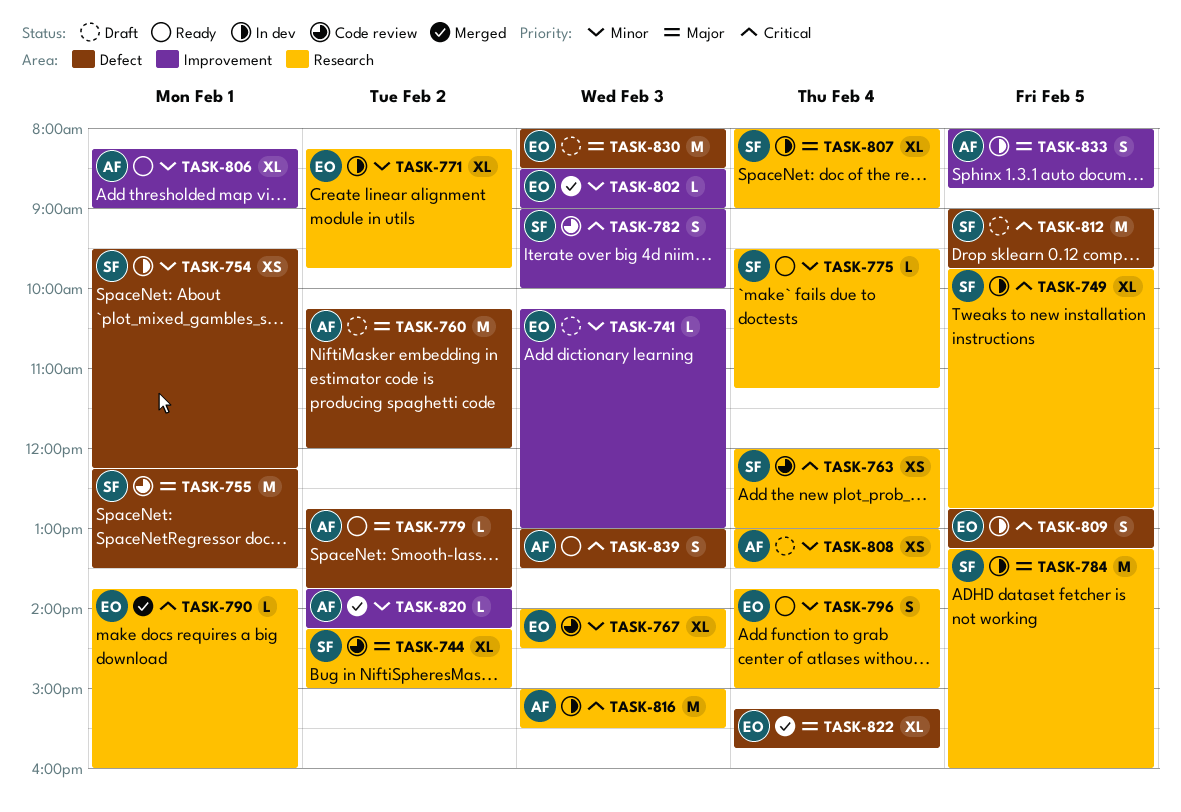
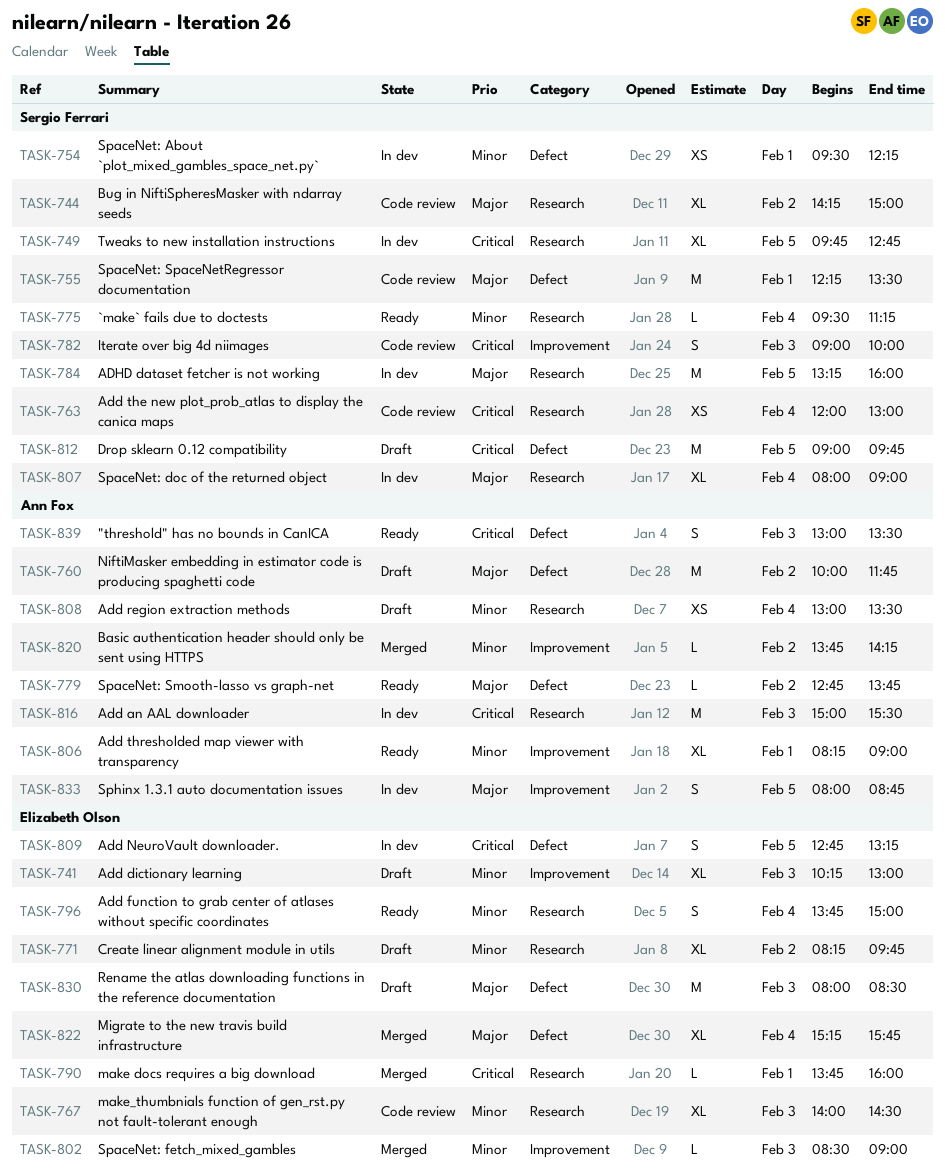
TASK-741, estimate: L -> XL
TASK-760, begins: 10:15 -> 10:00
TASK-760, ends: 12:00 -> 11:45
TASK-771, status: In dev -> Draft

